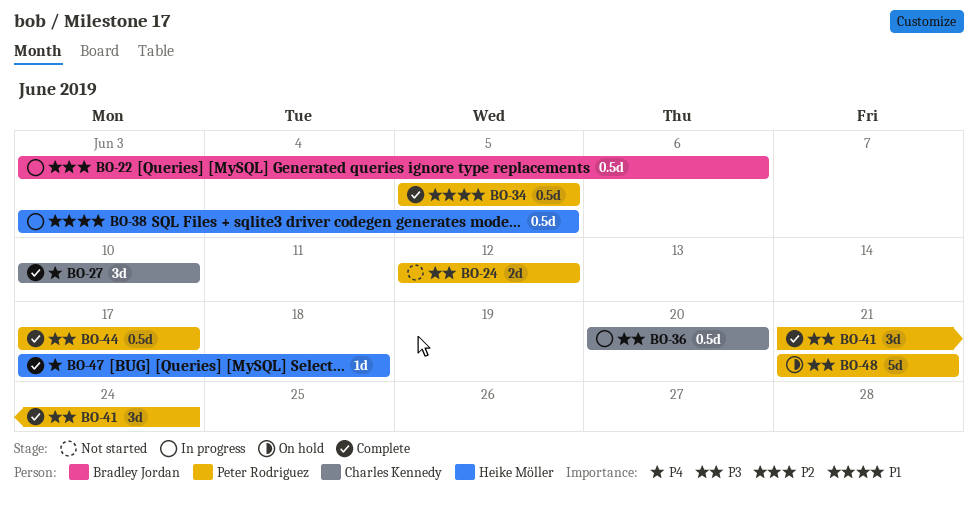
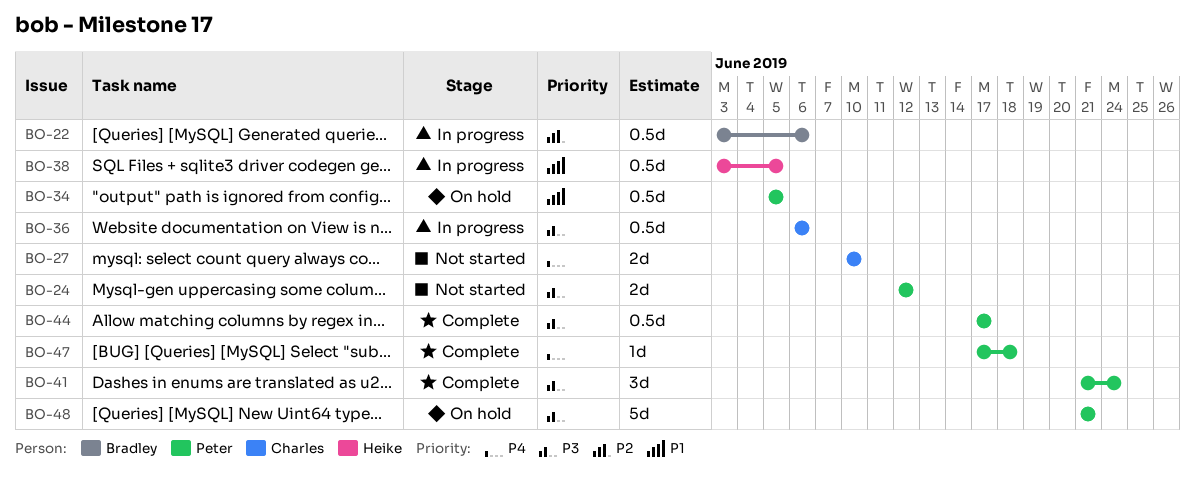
BO-27, status: Complete -> Not started
BO-27, estimate: 3d -> 2d
BO-34, status: Complete -> On hold
BO-36, start: Jun 20 -> Jun 6
BO-36, due: Jun 20 -> Jun 6
BO-47, owner: Heike Möller -> Peter Rodriguez

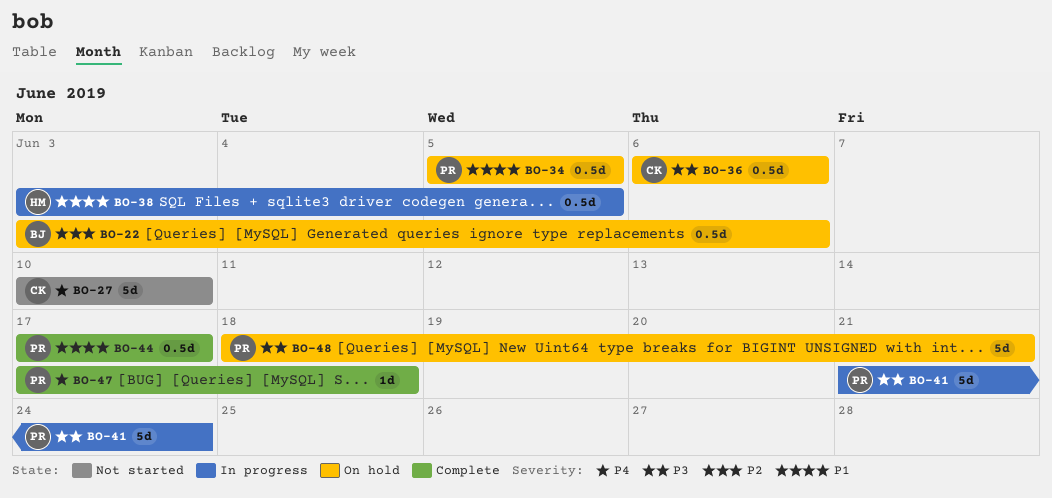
BO-22, status: In progress -> On hold
BO-24: present -> none
BO-27, estimate: 2d -> 5d
BO-36, status: In progress -> On hold
BO-41, status: Complete -> In progress
BO-41, estimate: 3d -> 5d
BO-44, priority: P3 -> P1
BO-48, start: Jun 21 -> Jun 18

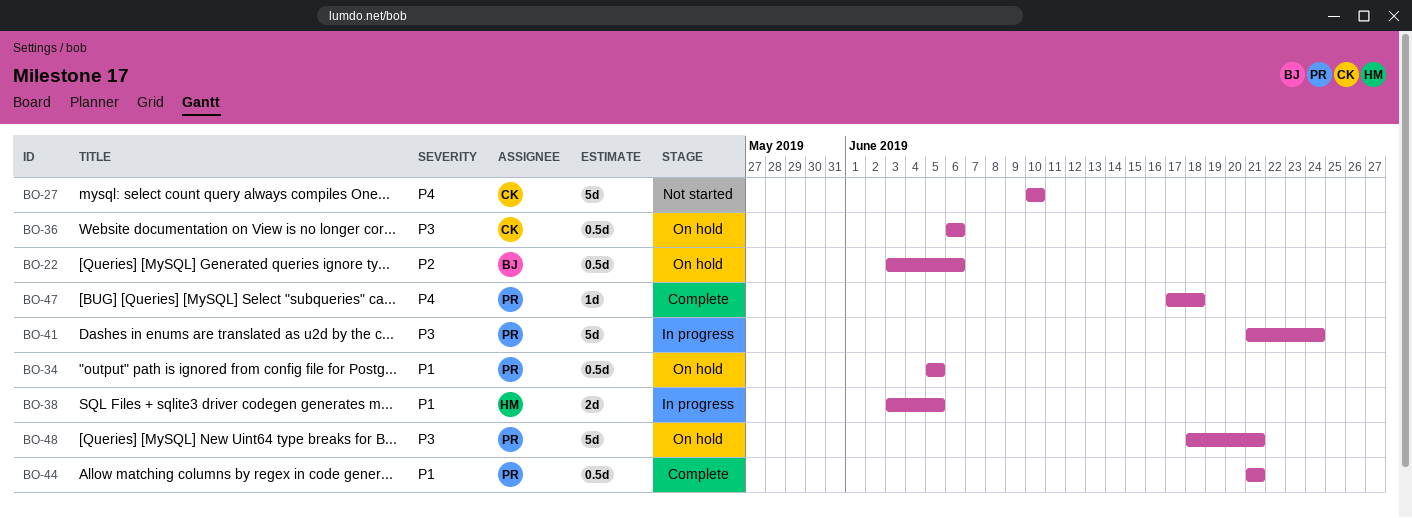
BO-38, estimate: 0.5d -> 2d
BO-44, start: Jun 17 -> Jun 21
BO-44, due: Jun 17 -> Jun 21

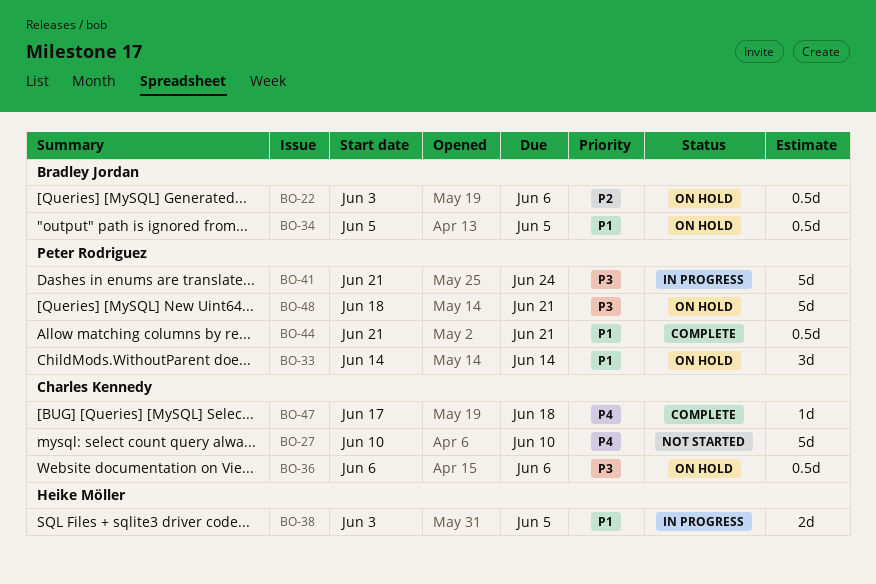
BO-33: none -> present
BO-34, owner: Peter Rodriguez -> Bradley Jordan
BO-47, owner: Peter Rodriguez -> Charles Kennedy

